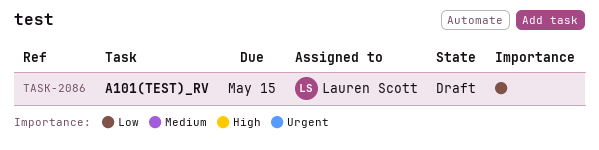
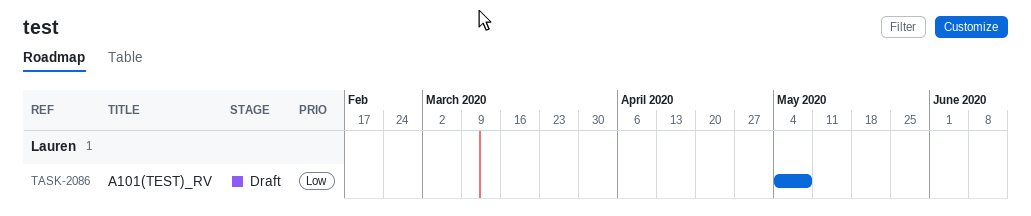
TASK-2086, due: May 15 -> May 8

